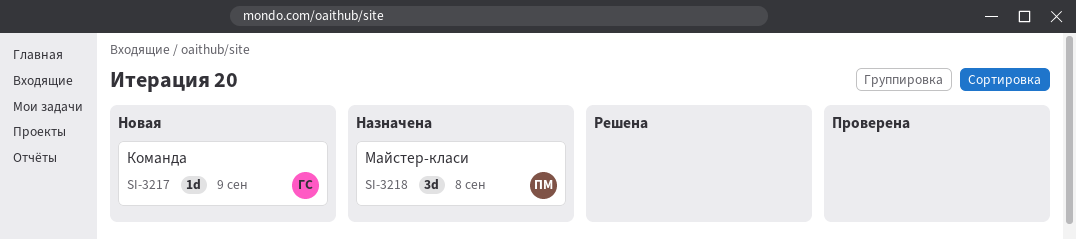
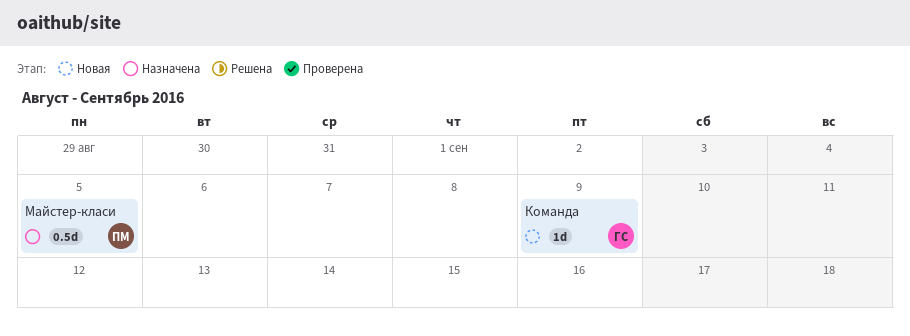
Майстер-класи, estimate: 3d -> 0.5d
Майстер-класи, due: Sep 8 -> Sep 5

